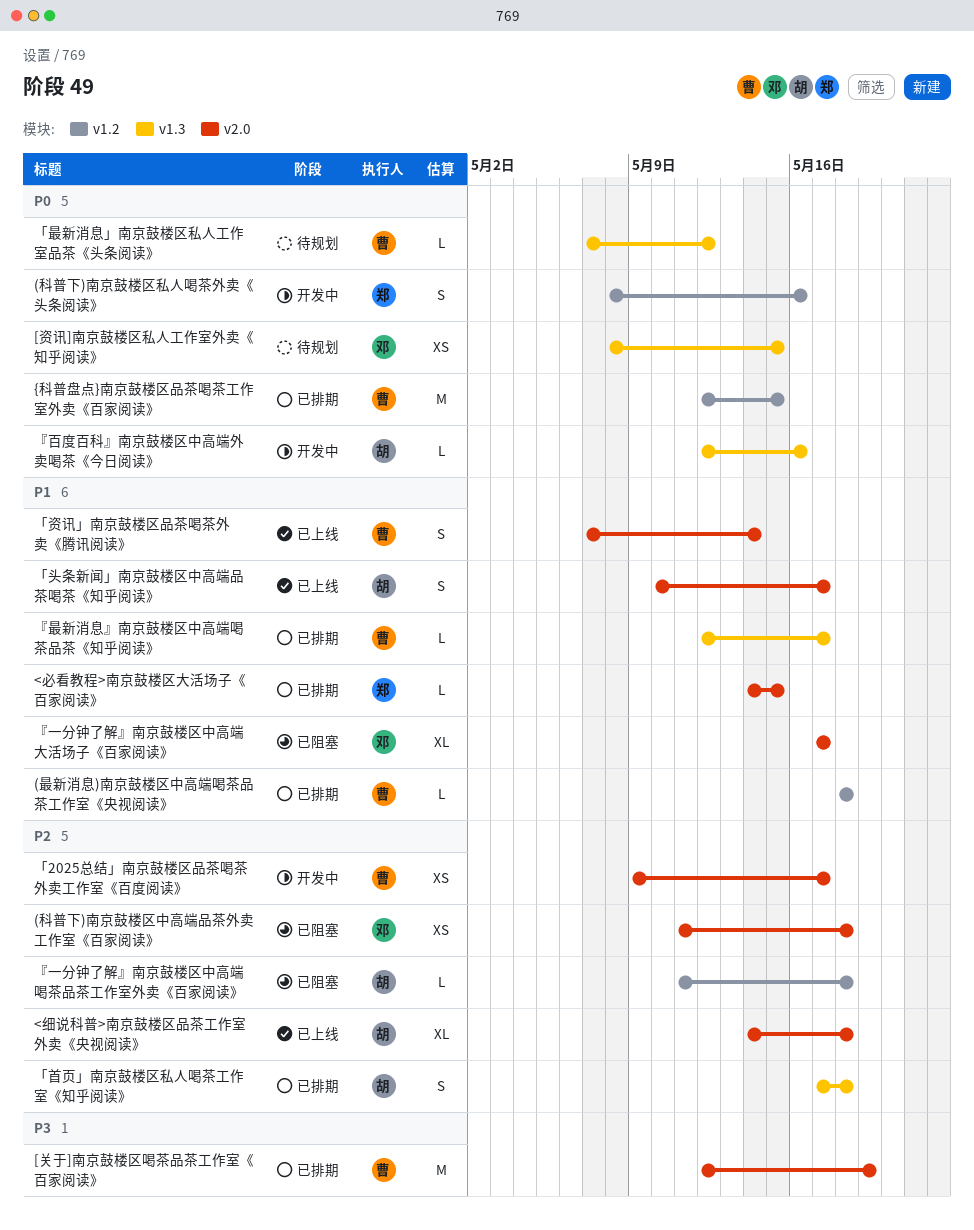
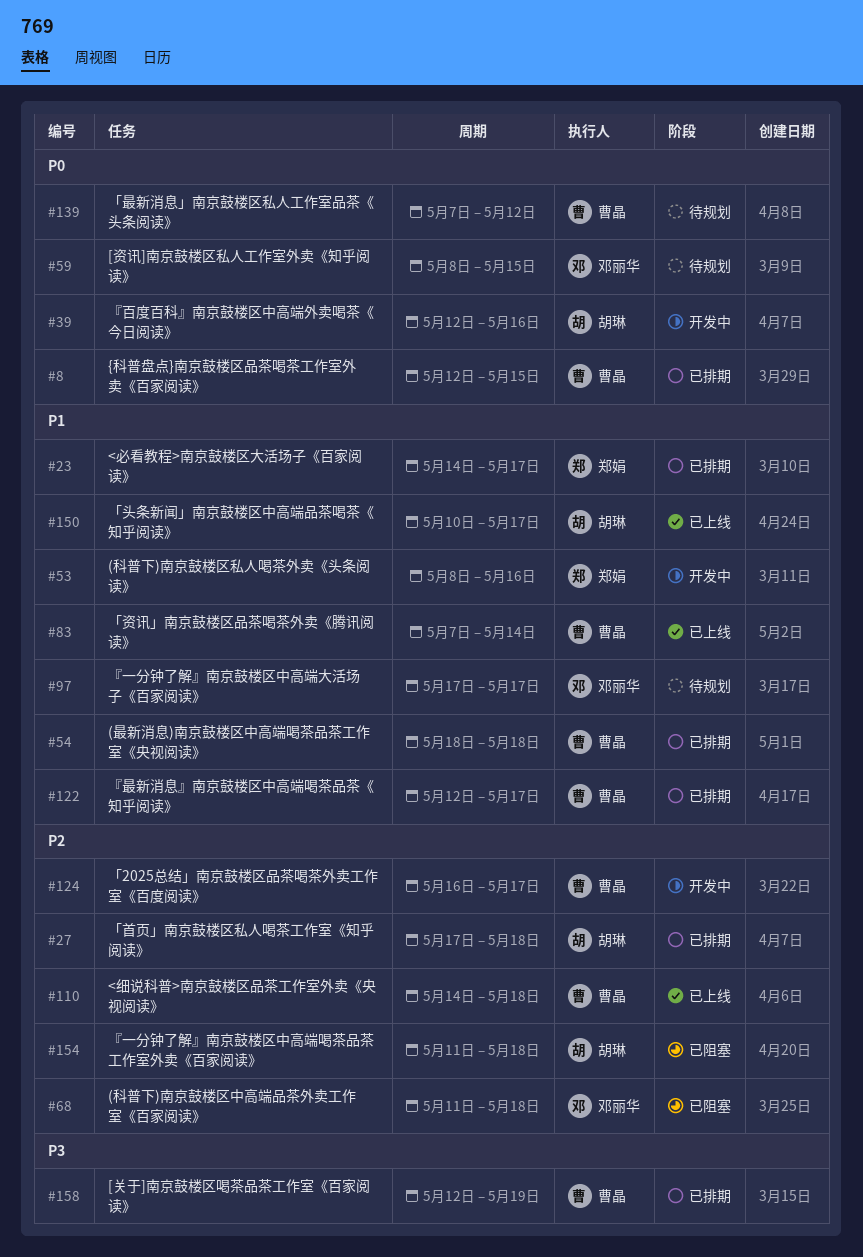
(科普下)南京鼓楼区私人喝茶外卖《头条阅读》, priority: P0 -> P1
<必看教程>南京鼓楼区大活场子《百家阅读》, due: May 15 -> May 17
<细说科普>南京鼓楼区品茶工作室外卖《央视阅读》, owner: 胡琳 -> 曹晶
「2025总结」南京鼓楼区品茶喝茶外卖工作室《百度阅读》, start: May 9 -> May 16
『一分钟了解』南京鼓楼区中高端大活场子《百家阅读》, status: 已阻塞 -> 待规划

